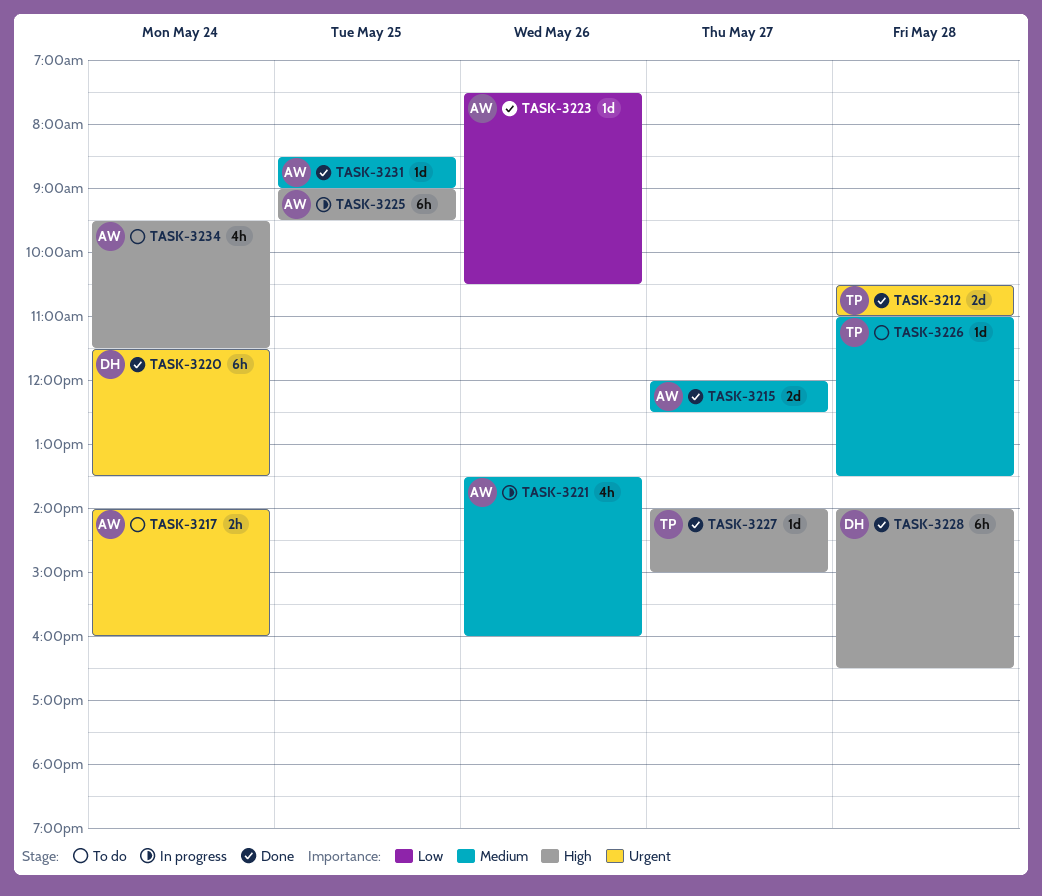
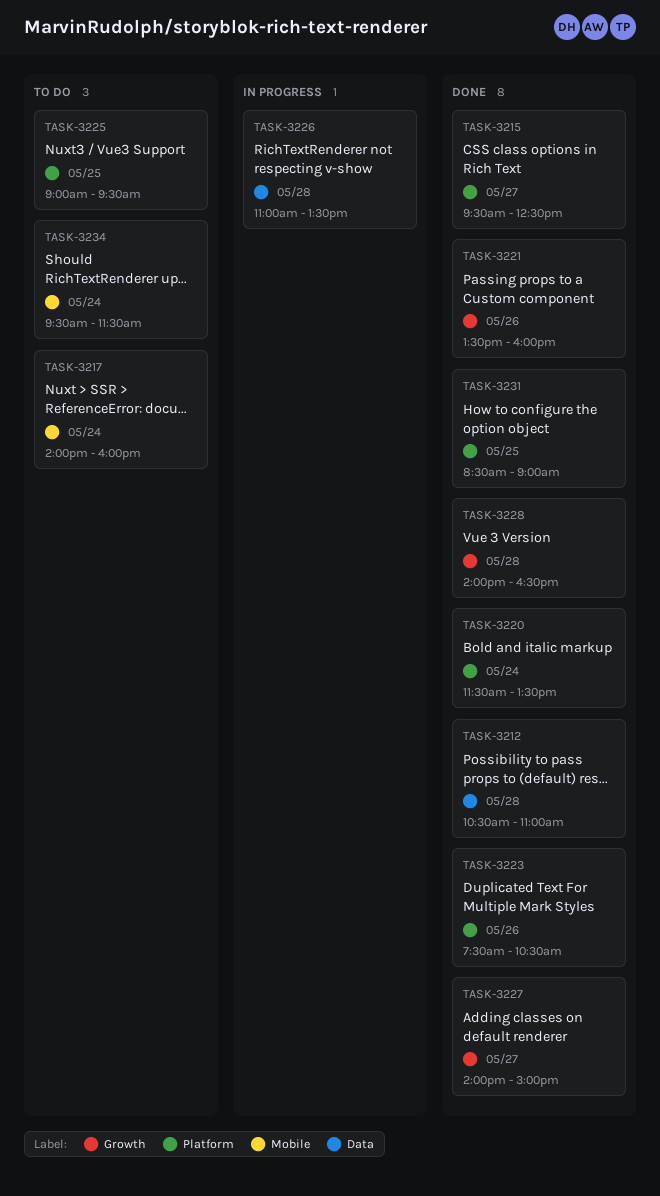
TASK-3215, begins: 12:00 -> 09:30
TASK-3221, status: In progress -> Done
TASK-3225, status: In progress -> To do
TASK-3226, status: To do -> In progress

